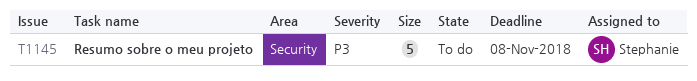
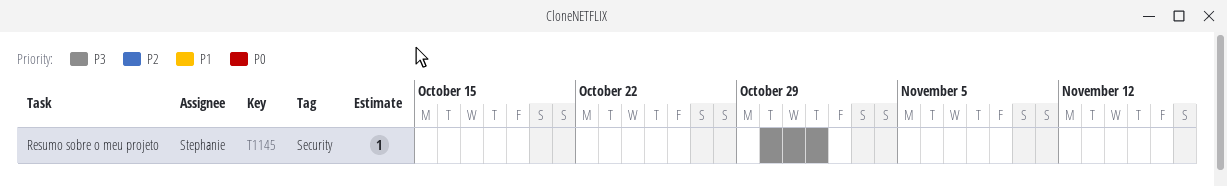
T1145, estimate: 5 -> 1
T1145, due: Nov 8 -> Nov 1

